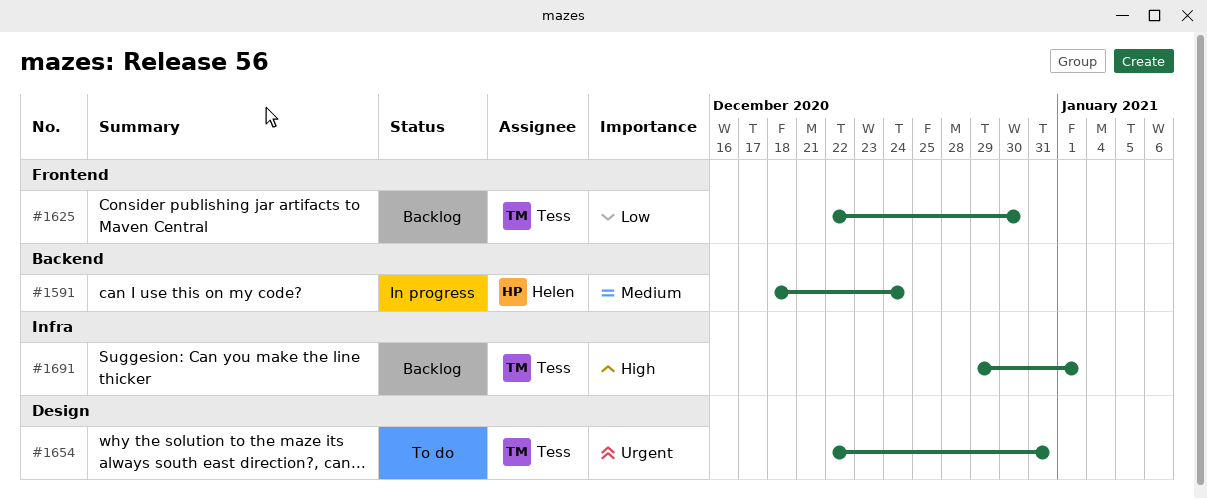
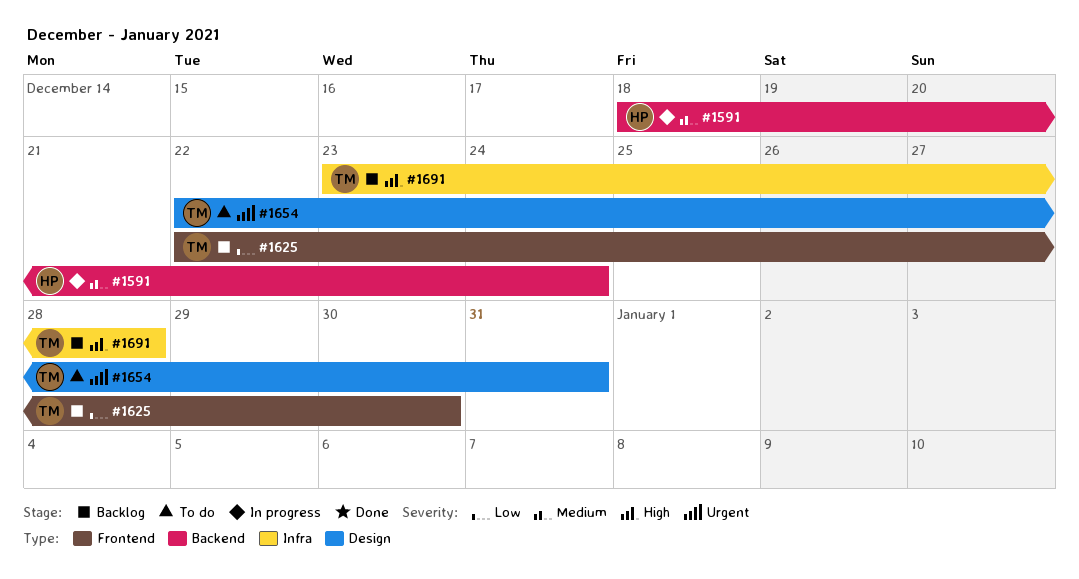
#1691, start: Dec 29 -> Dec 23
#1691, due: Jan 1 -> Dec 28

